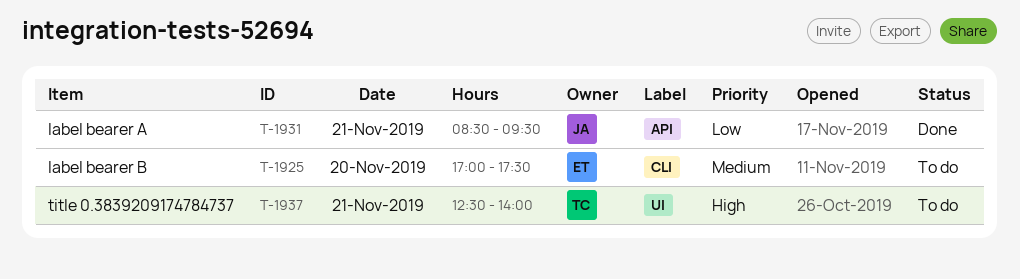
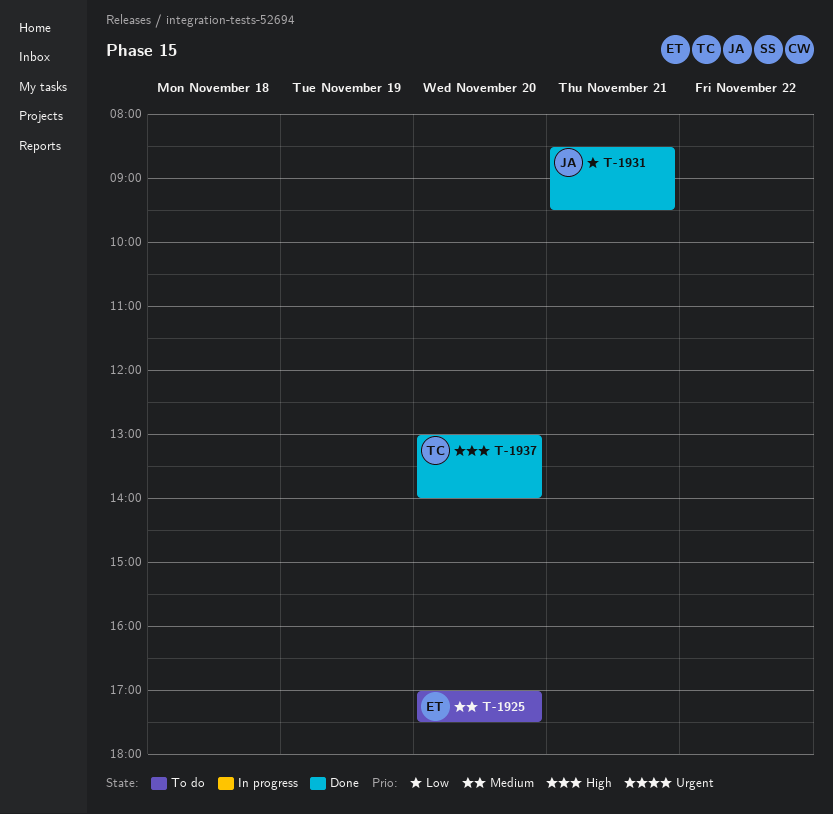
T-1937, status: To do -> Done
T-1937, day: Nov 21 -> Nov 20
T-1937, begins: 12:30 -> 13:00

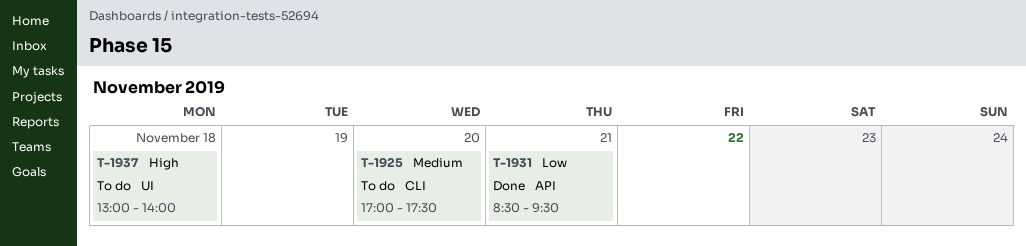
T-1937, status: Done -> To do
T-1937, day: Nov 20 -> Nov 18

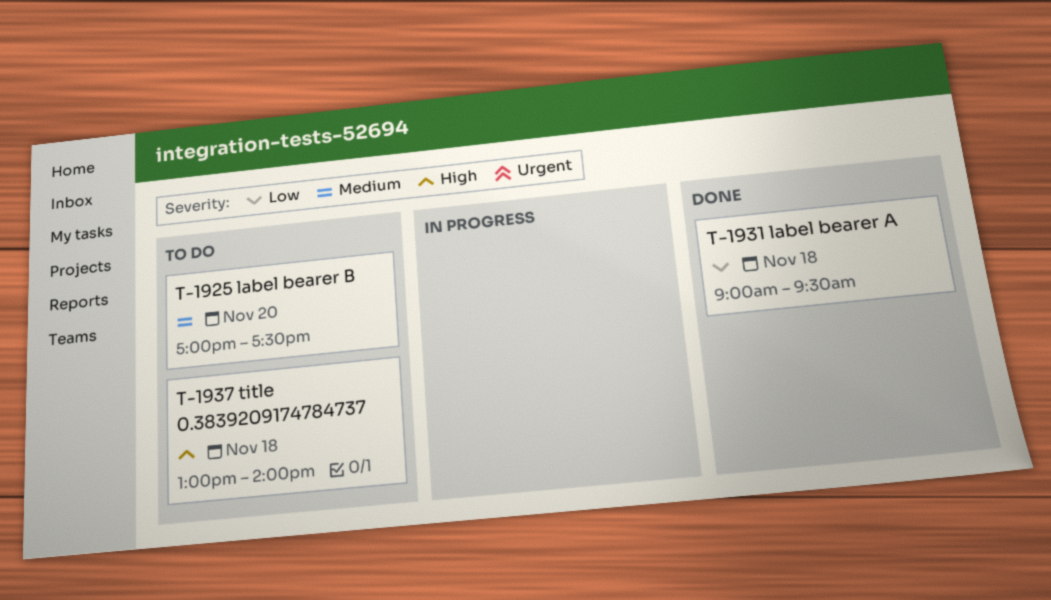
T-1931, day: Nov 21 -> Nov 18
T-1931, begins: 08:30 -> 09:00

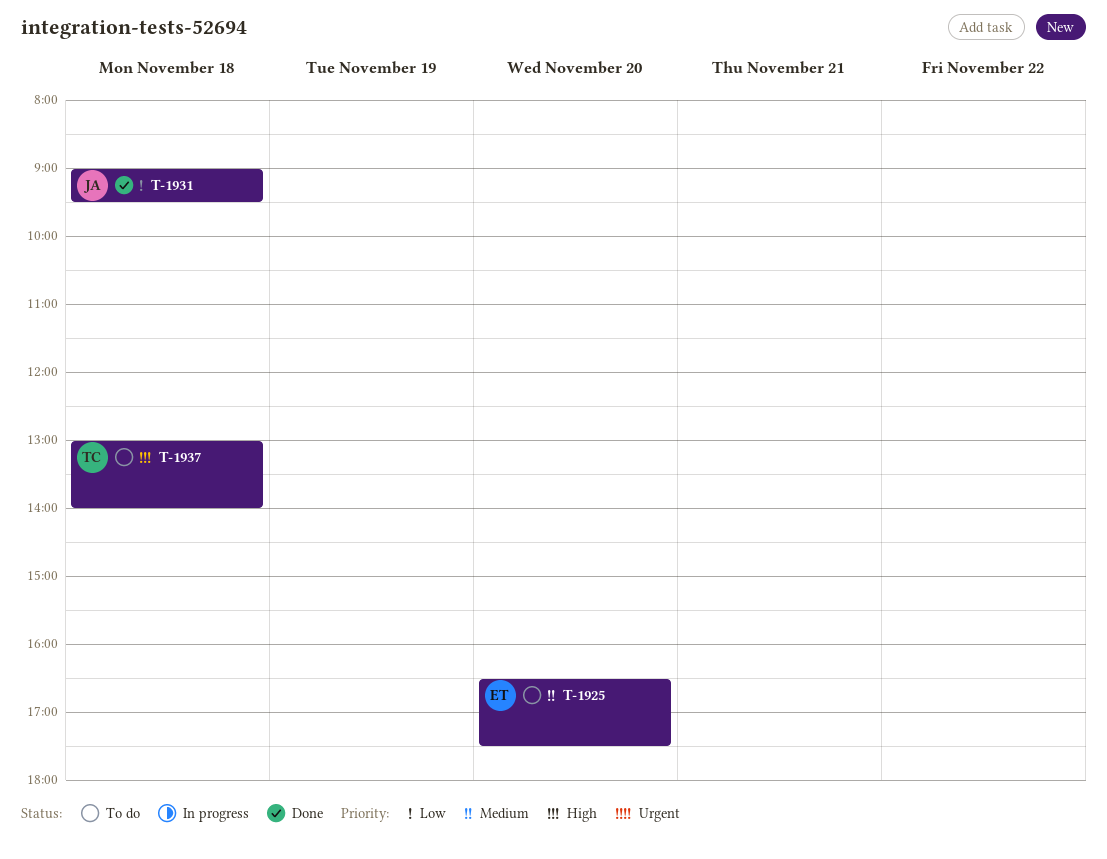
T-1925, begins: 17:00 -> 16:30

